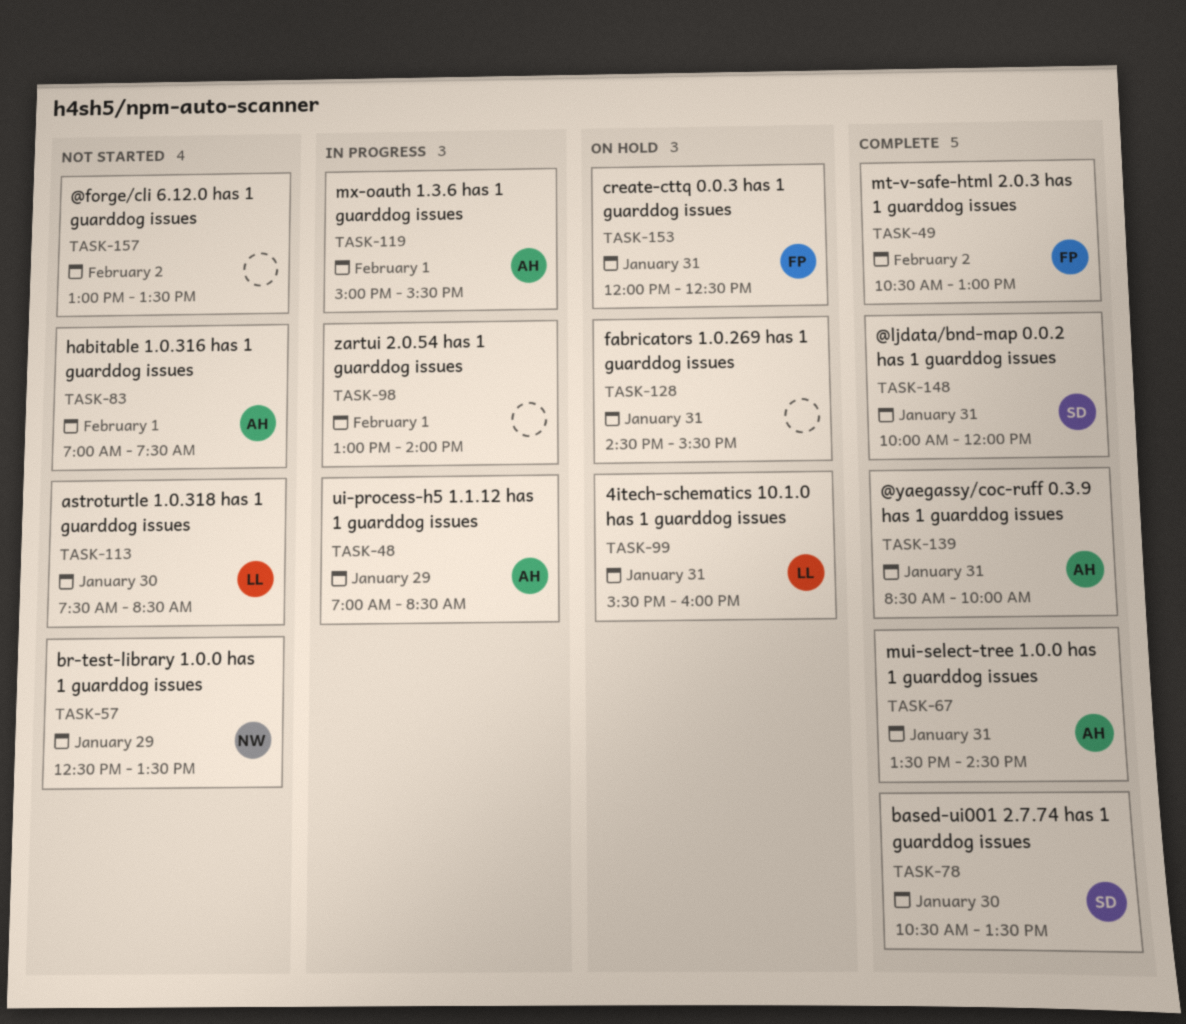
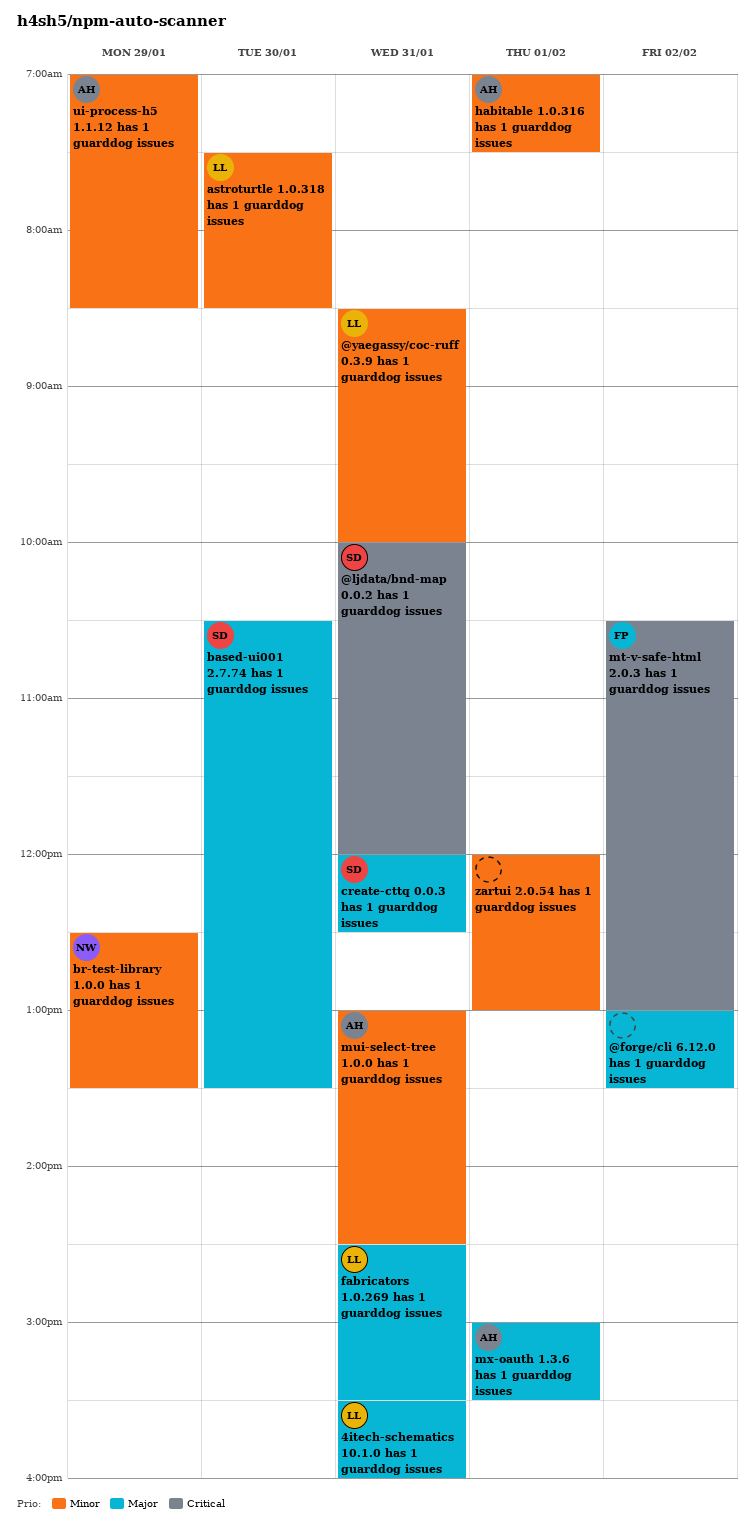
@yaegassy/coc-ruff 0.3.9 has 1 guarddog issues, owner: AH -> LL
create-cttq 0.0.3 has 1 guarddog issues, owner: FP -> SD
fabricators 1.0.269 has 1 guarddog issues, owner: none -> LL
mui-select-tree 1.0.0 has 1 guarddog issues, begins: 13:30 -> 13:00
zartui 2.0.54 has 1 guarddog issues, begins: 13:00 -> 12:00
zartui 2.0.54 has 1 guarddog issues, ends: 14:00 -> 13:00

